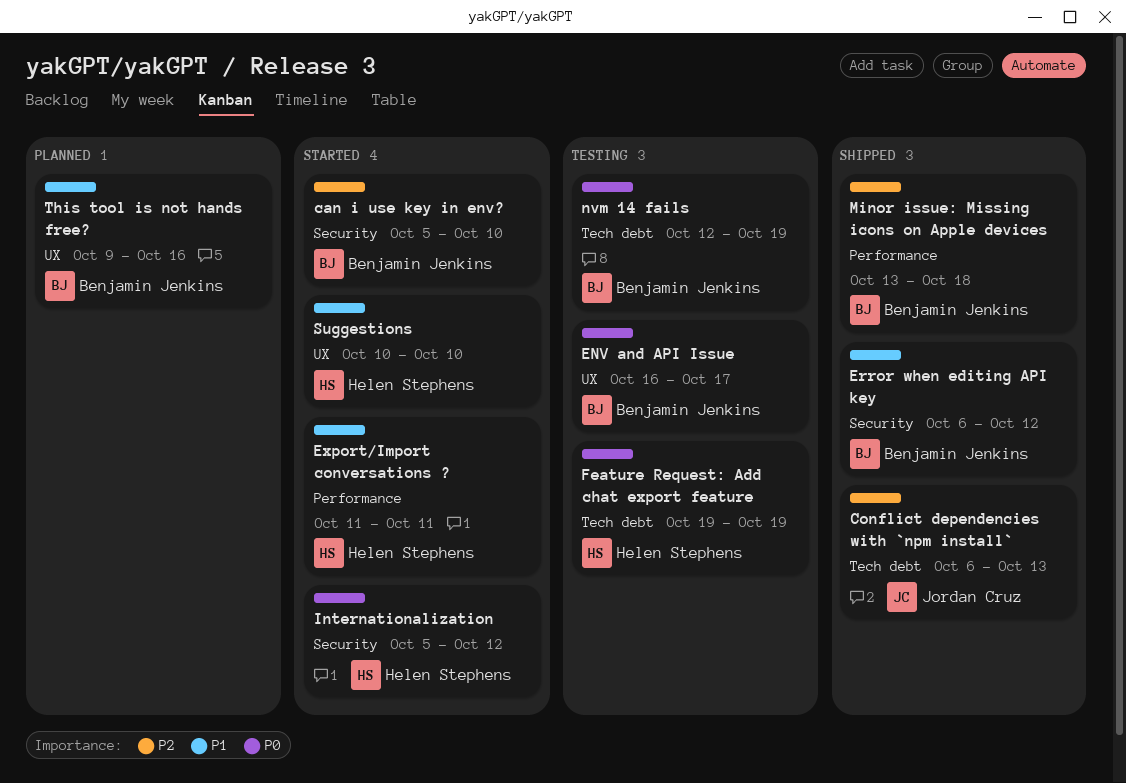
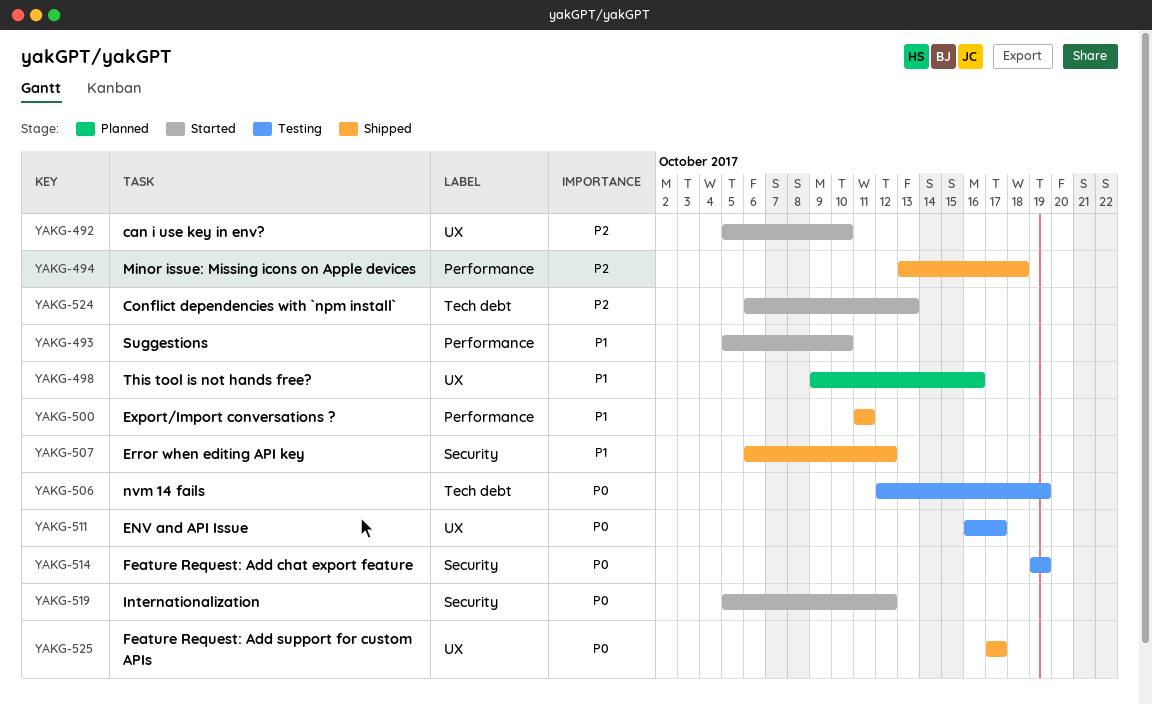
can i use key in env?, label: Security -> UX
Conflict dependencies with `npm install`, status: Shipped -> Started
Export/Import conversations ?, status: Started -> Shipped
Feature Request: Add chat export feature, label: Tech debt -> Security
Feature Request: Add support for custom APIs: none -> present
Suggestions, label: UX -> Performance
Suggestions, start: Oct 10 -> Oct 5

